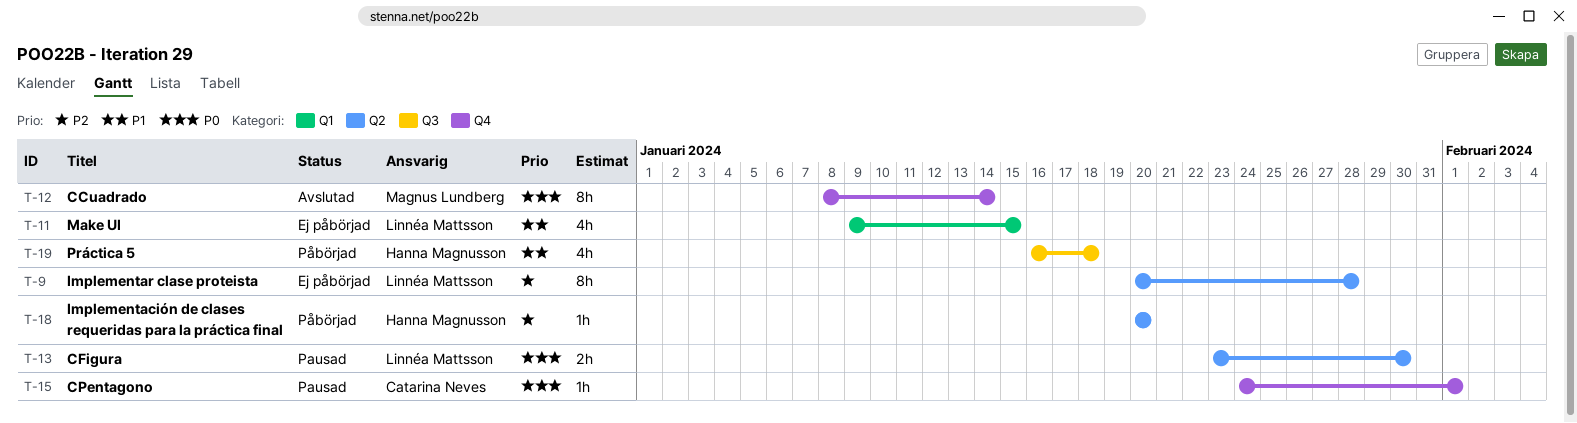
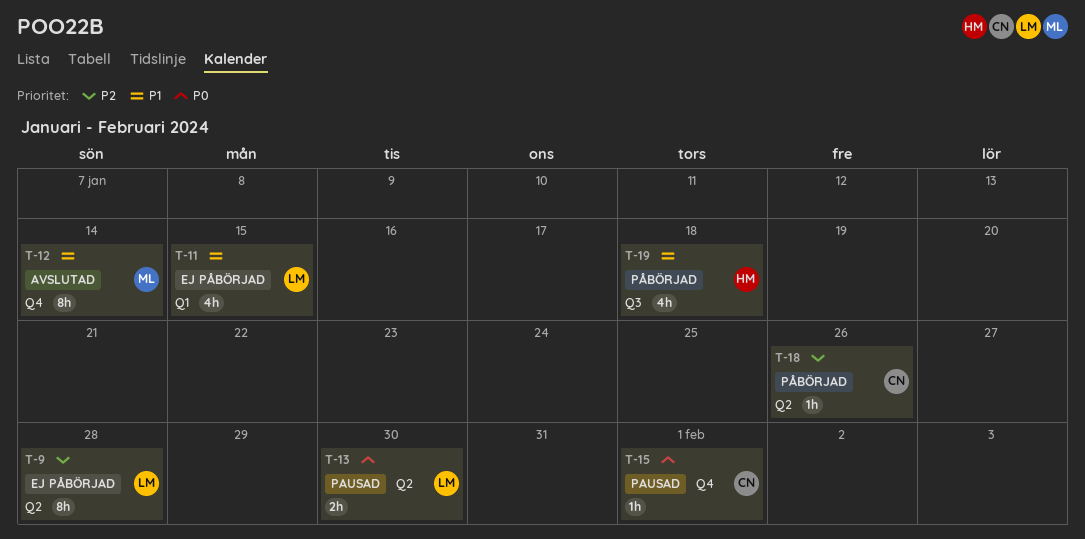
T-12, priority: P0 -> P1
T-18, owner: Hanna Magnusson -> Catarina Neves
T-18, due: Jan 20 -> Jan 26

